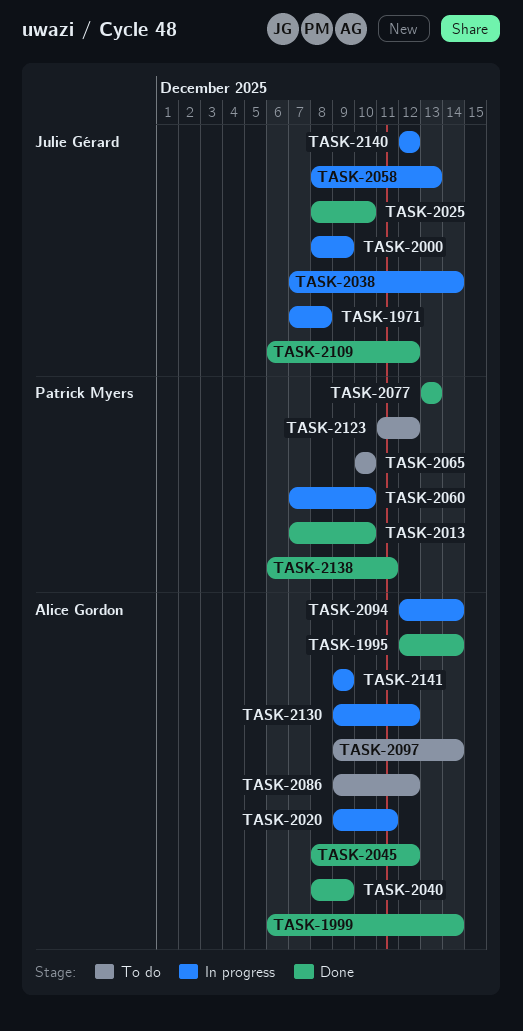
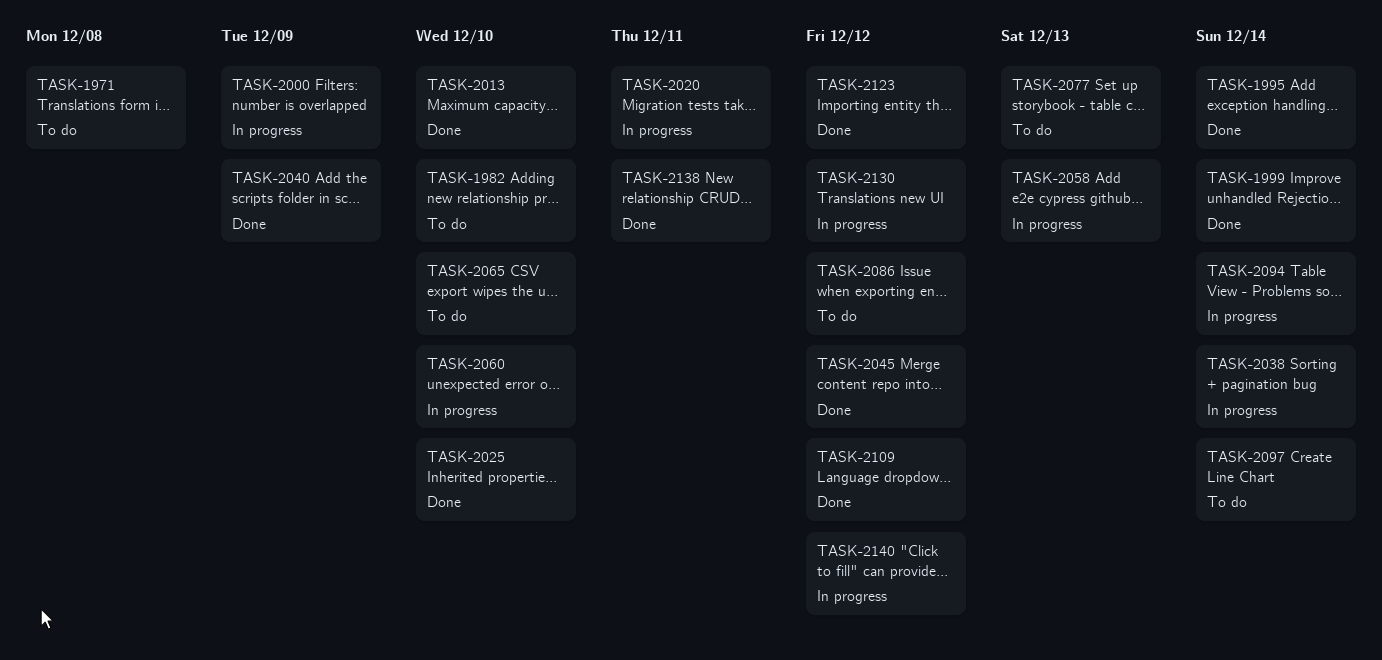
TASK-1971, status: In progress -> To do
TASK-1982: none -> present
TASK-2077, status: Done -> To do
TASK-2123, status: To do -> Done
TASK-2141: present -> none

